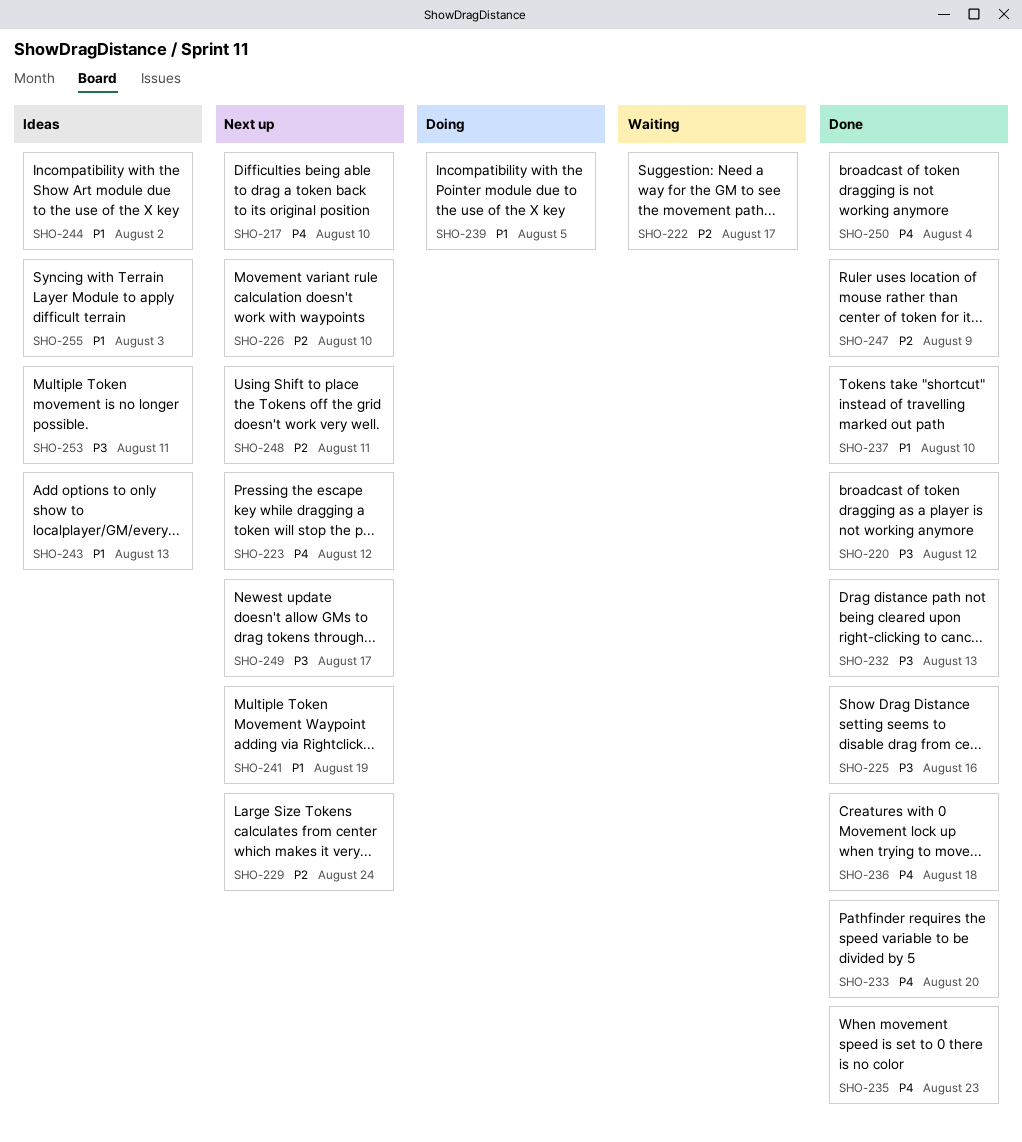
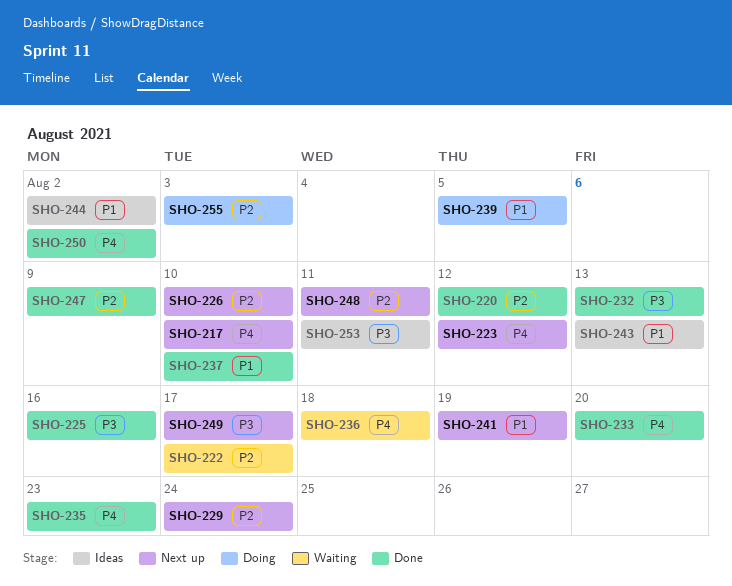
SHO-220, priority: P3 -> P2
SHO-236, status: Done -> Waiting
SHO-250, due: Aug 4 -> Aug 2
SHO-255, status: Ideas -> Doing
SHO-255, priority: P1 -> P2

